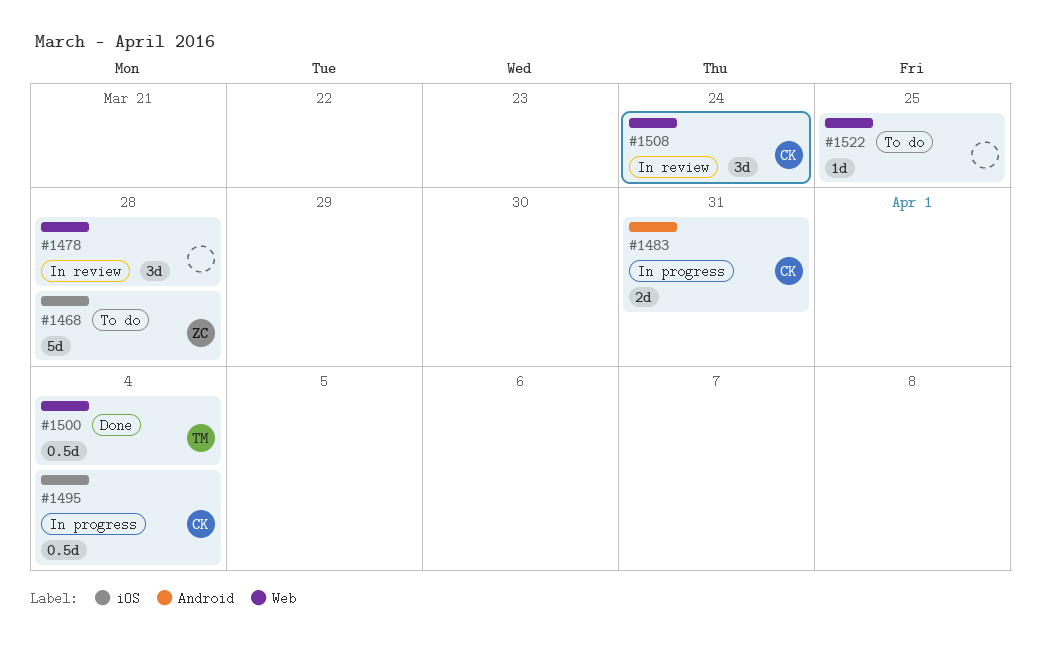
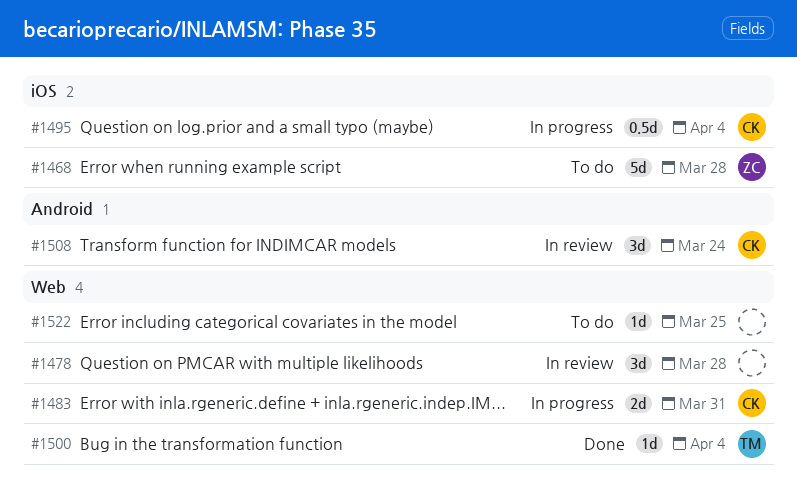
#1483, label: Android -> Web
#1500, estimate: 0.5d -> 1d
#1508, label: Web -> Android

